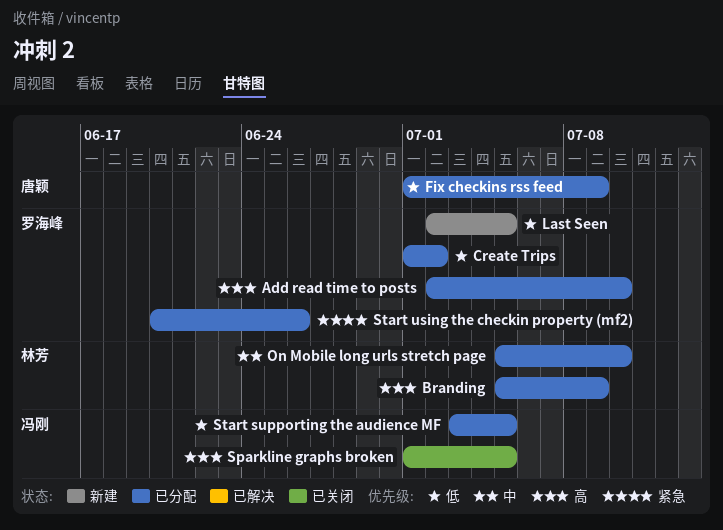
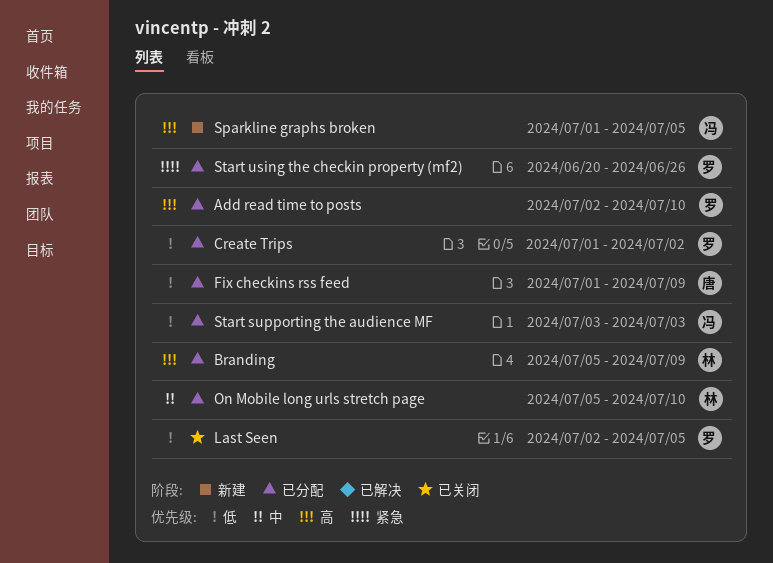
Last Seen, status: 新建 -> 已关闭
Sparkline graphs broken, status: 已关闭 -> 新建
Start supporting the audience MF, due: Jul 5 -> Jul 3

